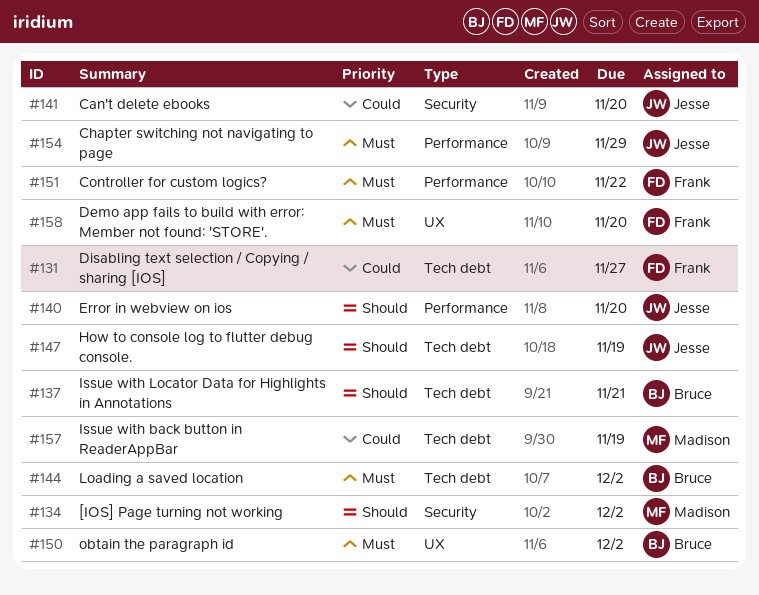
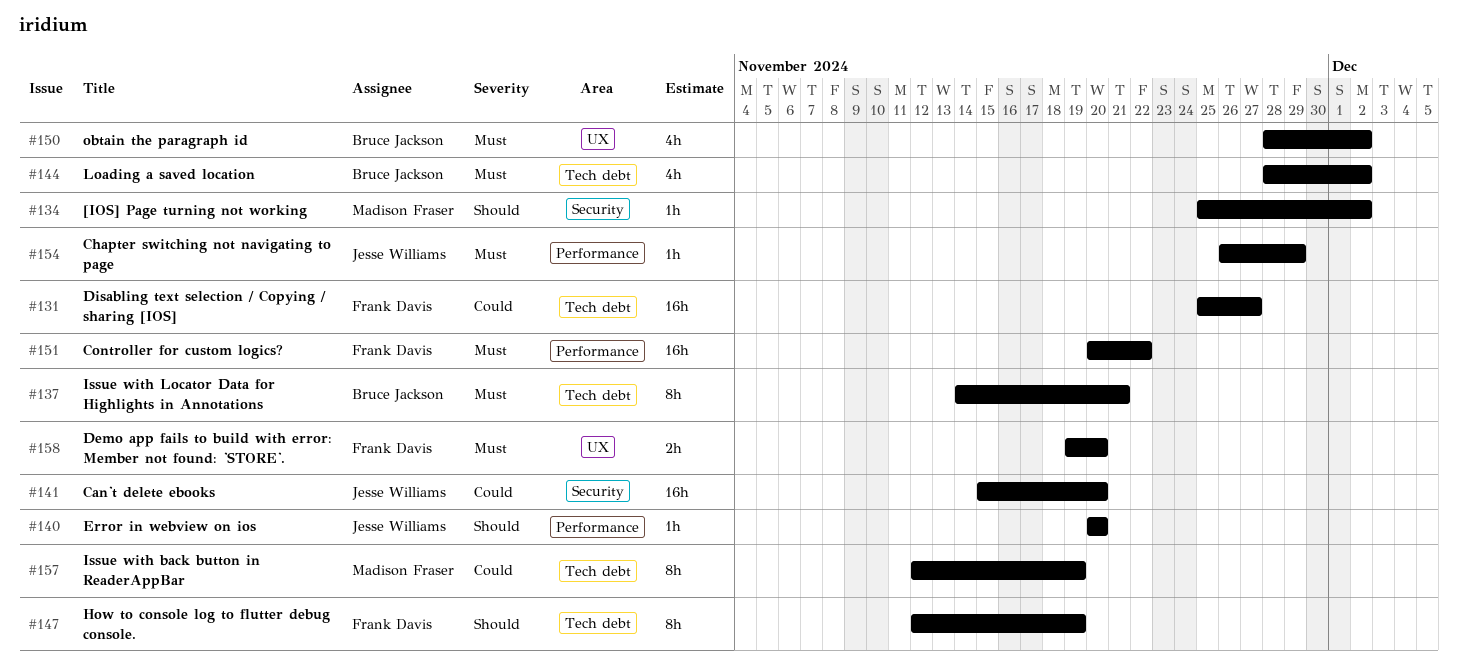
#137, priority: Should -> Must
#147, owner: Jesse Williams -> Frank Davis

